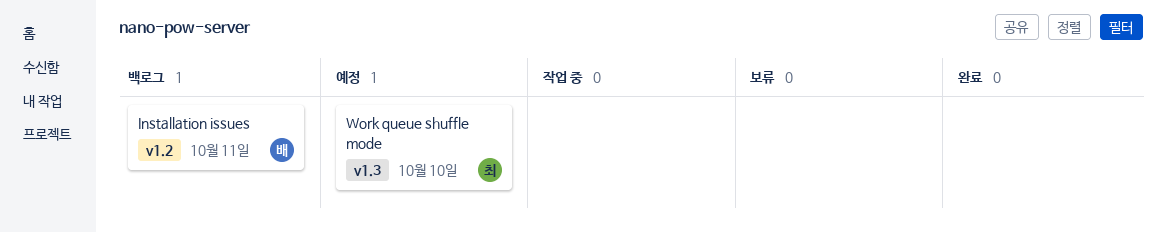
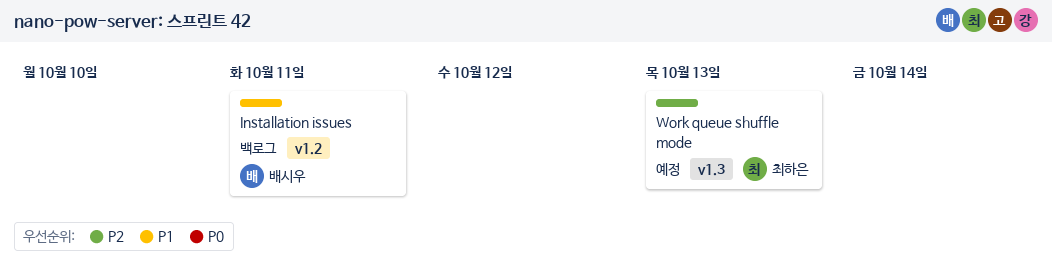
Work queue shuffle mode, due: Oct 10 -> Oct 13

